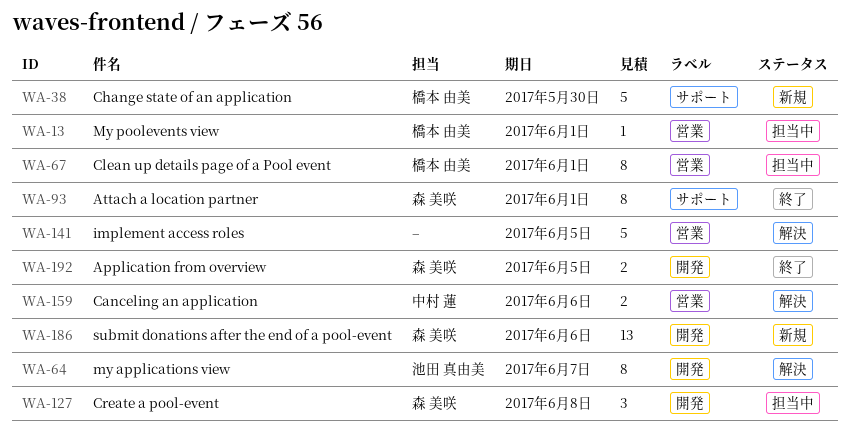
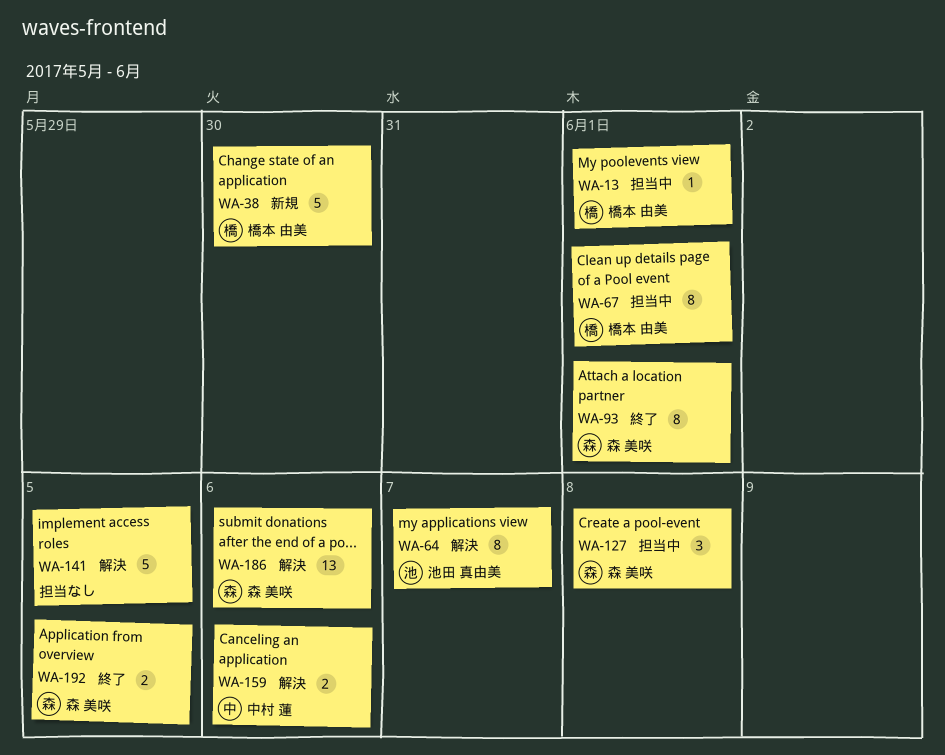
WA-186, status: 新規 -> 解決

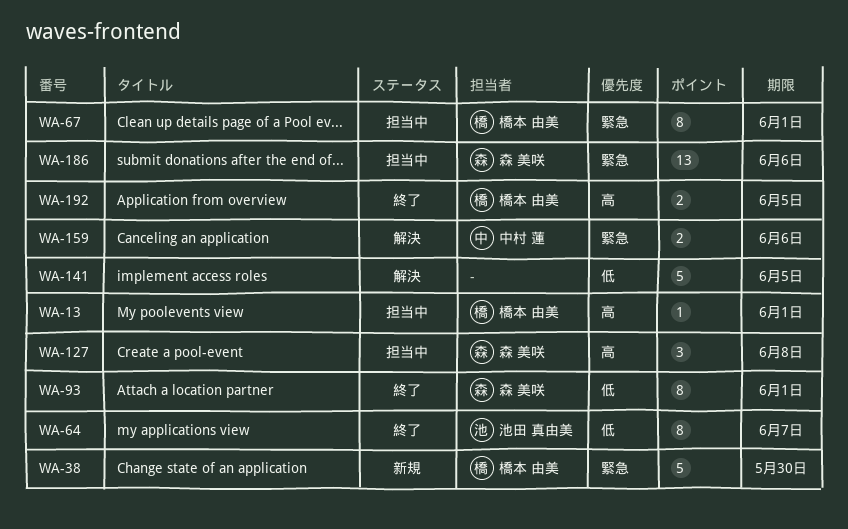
WA-64, status: 解決 -> 終了
WA-186, status: 解決 -> 担当中
WA-192, owner: 森 美咲 -> 橋本 由美

